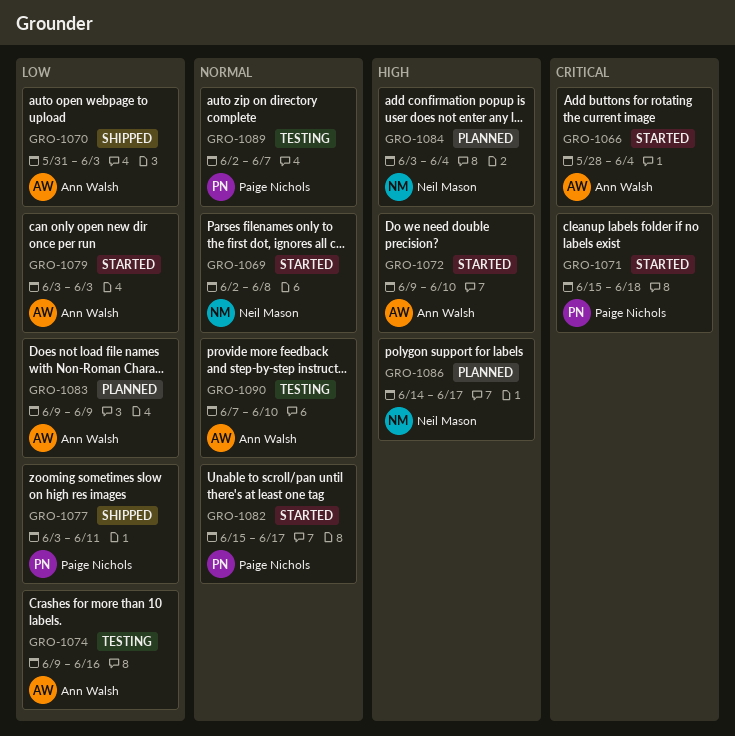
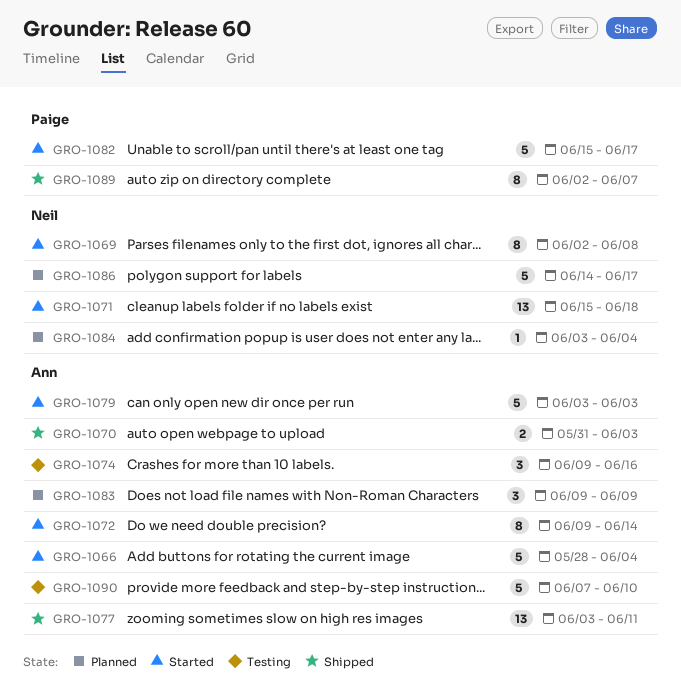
GRO-1071, owner: Paige Nichols -> Neil Mason
GRO-1072, due: Jun 10 -> Jun 14
GRO-1077, owner: Paige Nichols -> Ann Walsh
GRO-1089, status: Testing -> Shipped

